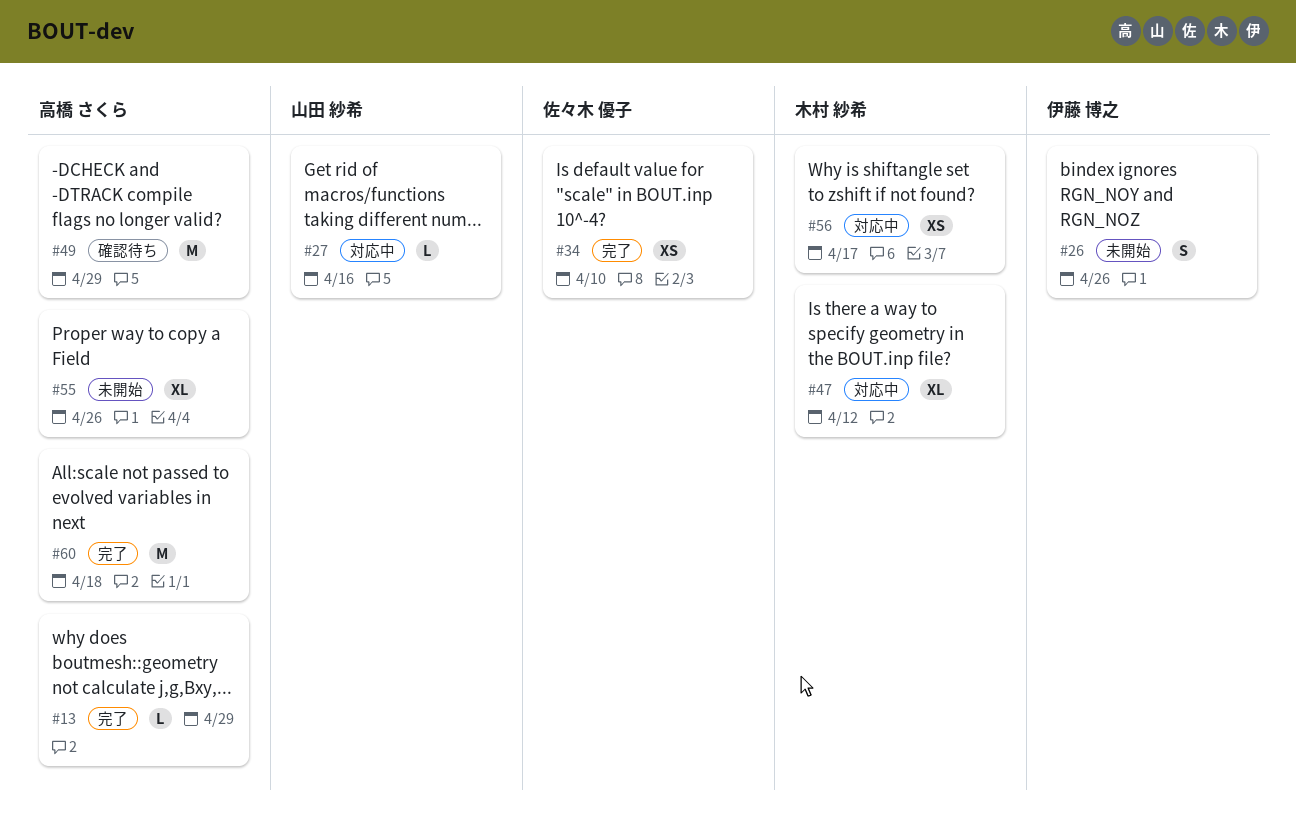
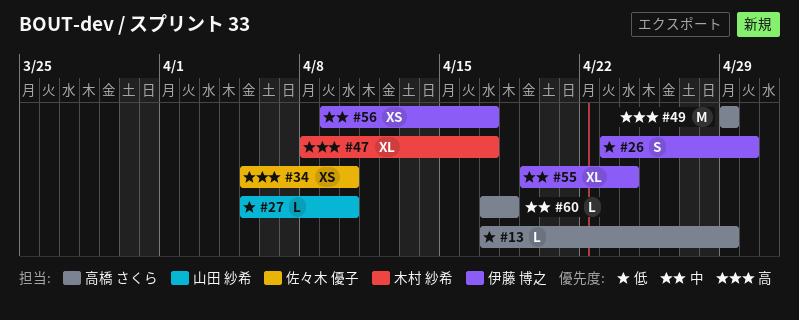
#26, due: Apr 26 -> Apr 30
#27, due: Apr 16 -> Apr 10
#47, due: Apr 12 -> Apr 17
#55, owner: 高橋 さくら -> 伊藤 博之
#55, due: Apr 26 -> Apr 24
#56, owner: 木村 紗希 -> 伊藤 博之
#60, estimate: M -> L

